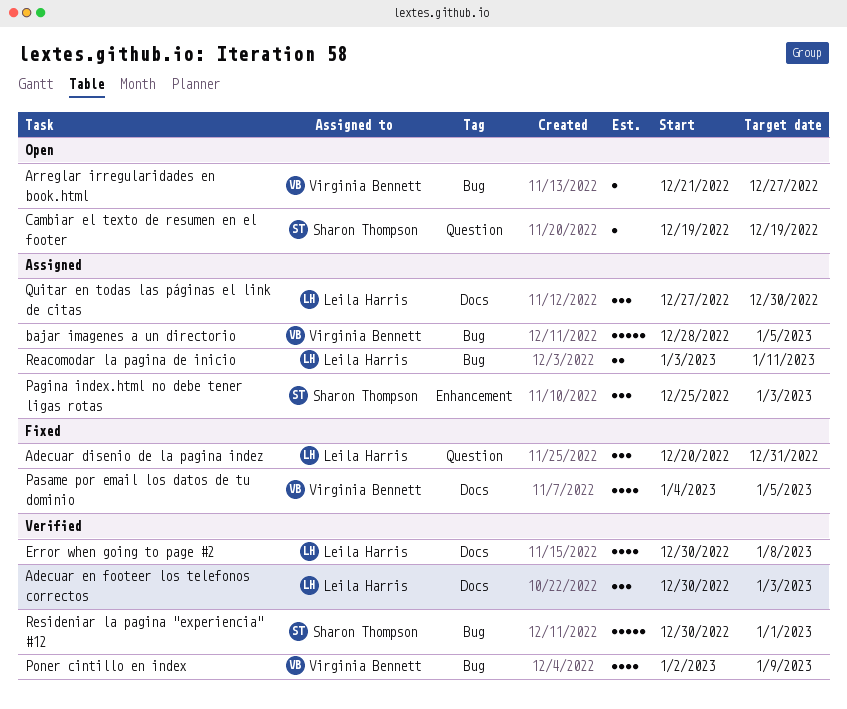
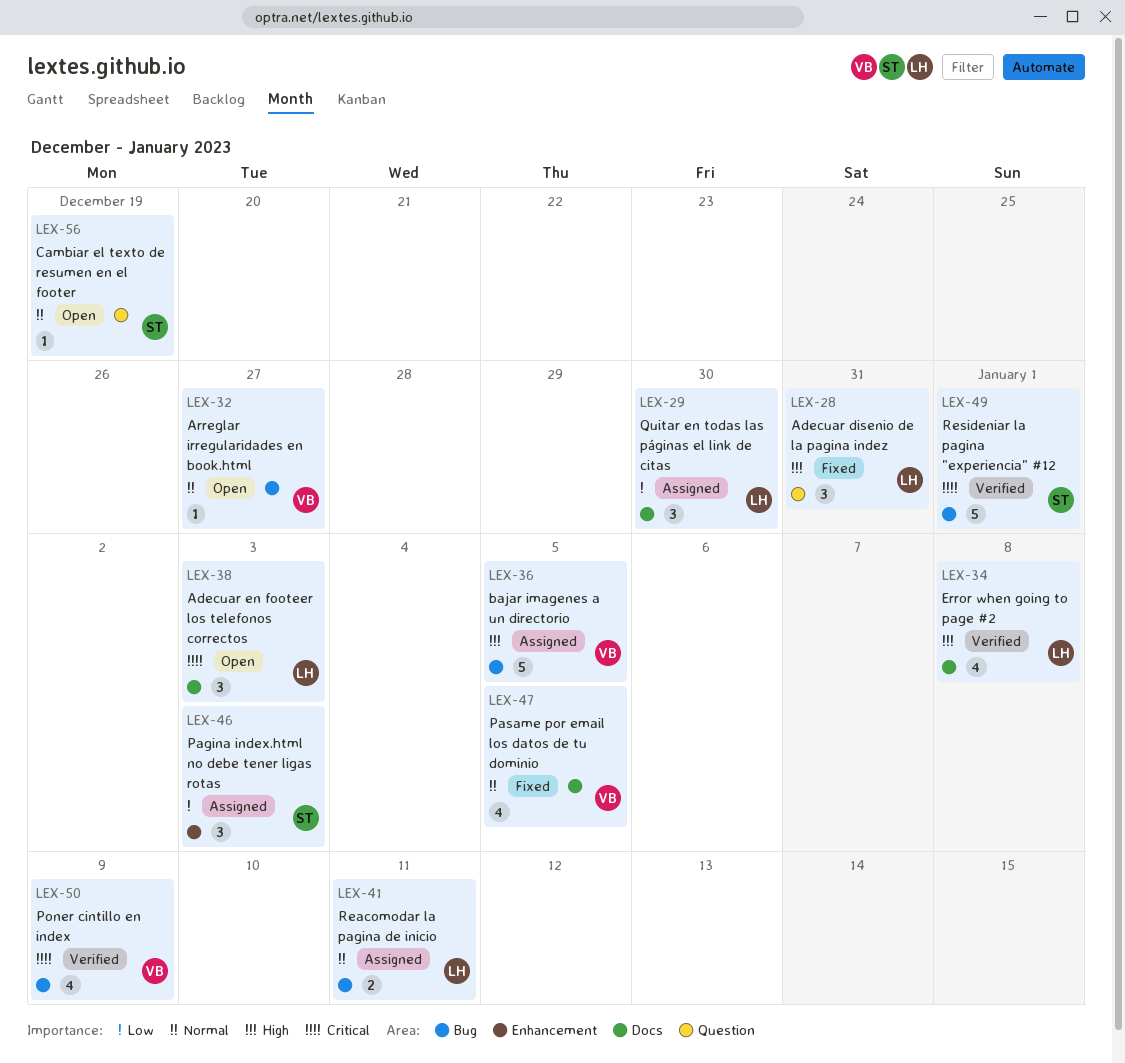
Adecuar en footeer los telefonos correctos, status: Verified -> Open

